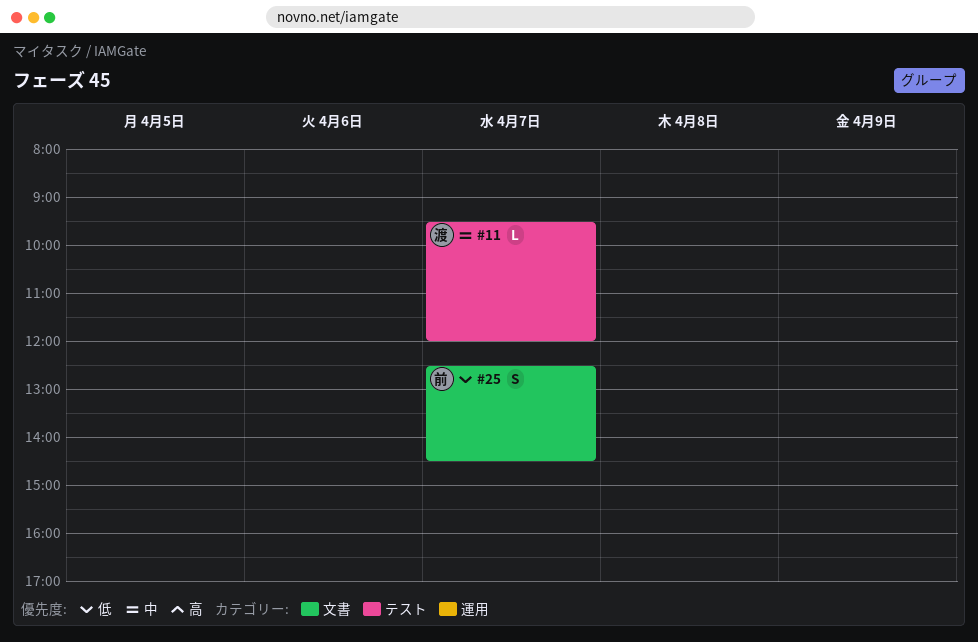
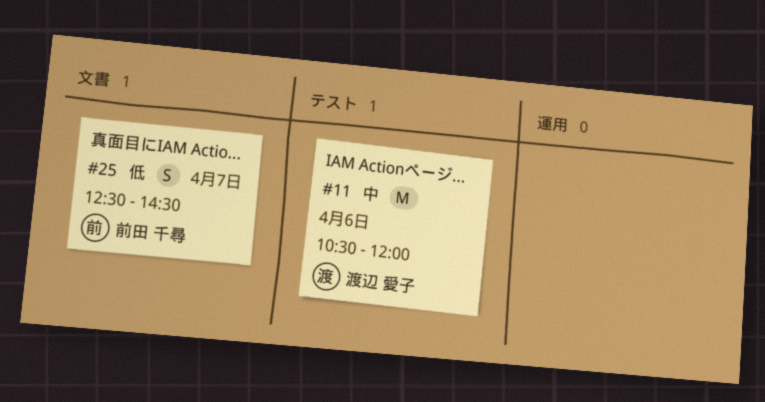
#11, estimate: L -> M
#11, day: Apr 7 -> Apr 6
#11, begins: 09:30 -> 10:30

